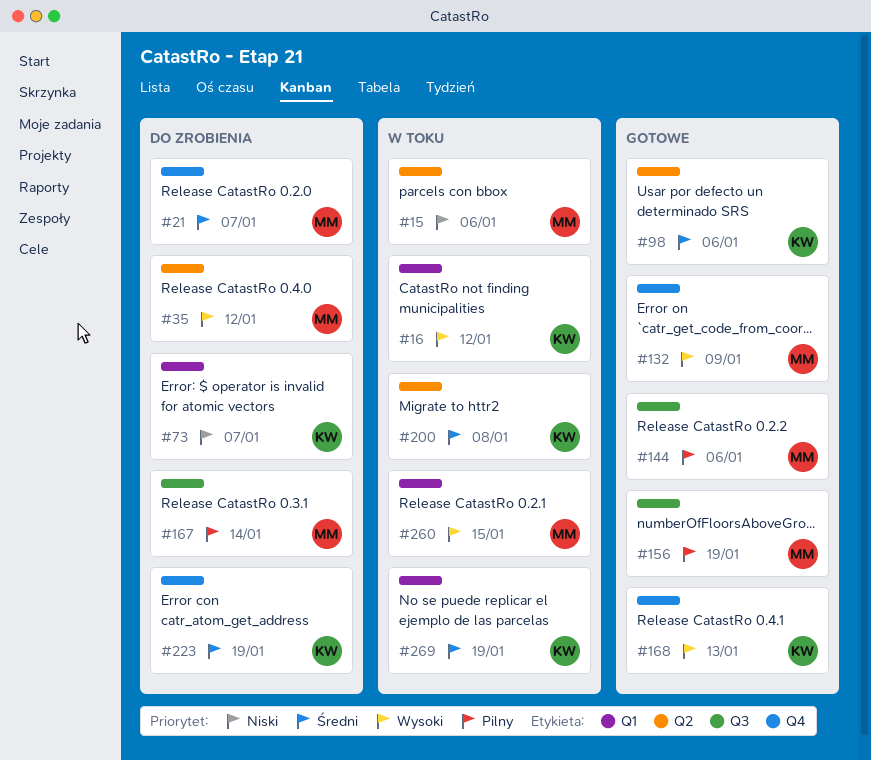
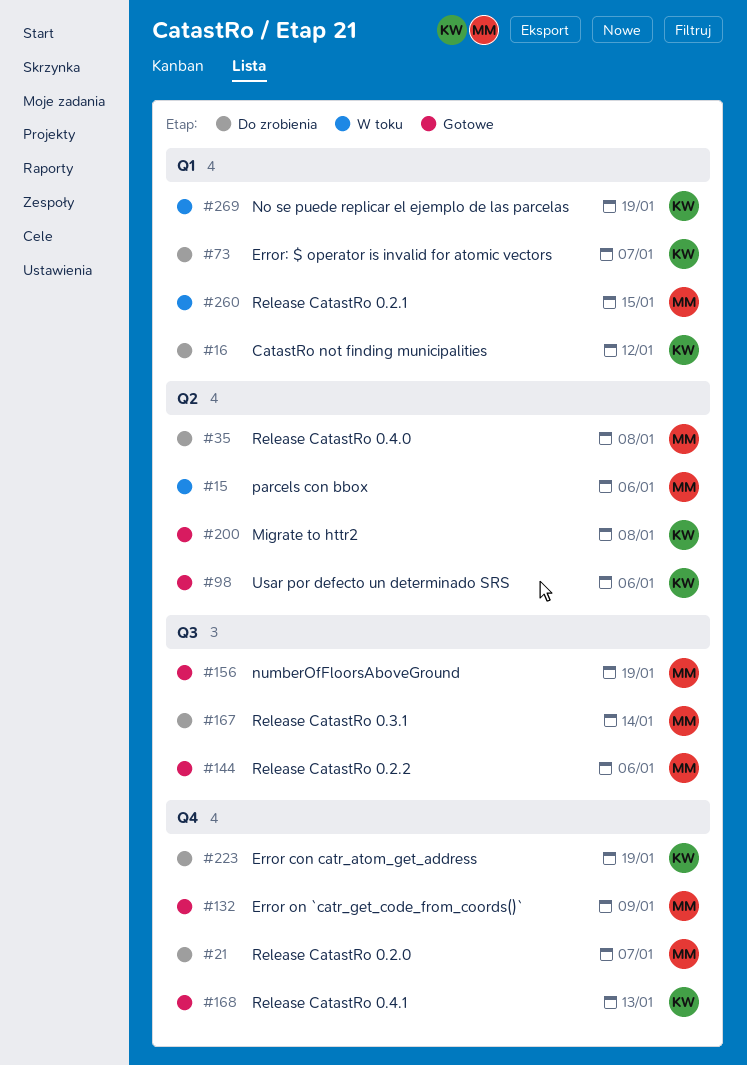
#16, status: W toku -> Do zrobienia
#35, due: Jan 12 -> Jan 8
#200, status: W toku -> Gotowe

